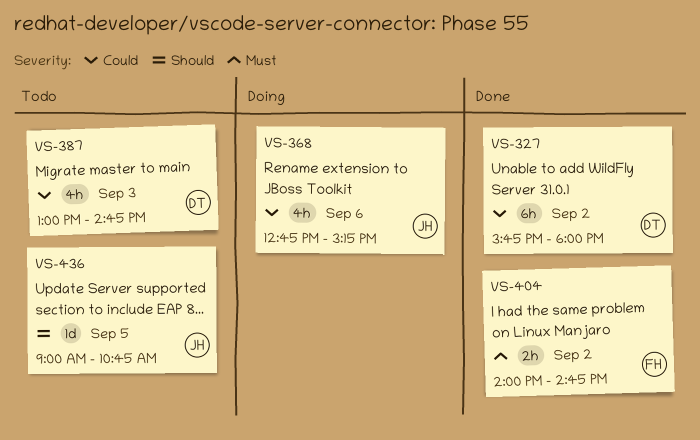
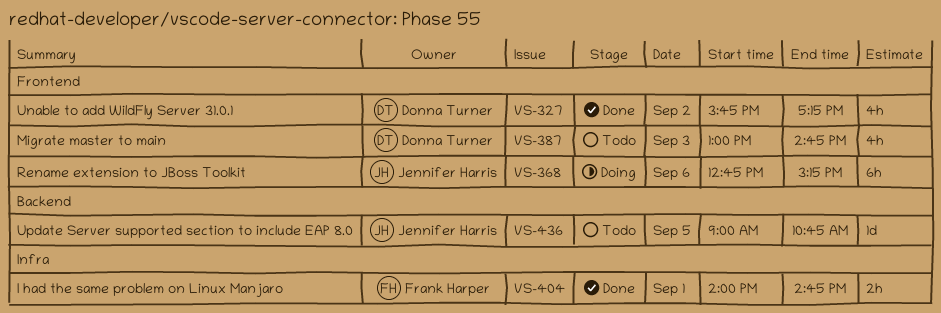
VS-327, estimate: 6h -> 4h
VS-327, ends: 18:00 -> 17:15
VS-368, estimate: 4h -> 6h
VS-404, day: Sep 2 -> Sep 1

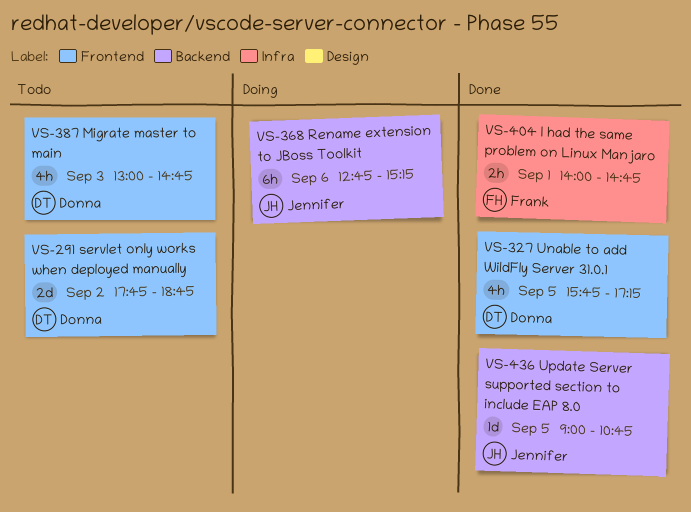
VS-291: none -> present
VS-327, day: Sep 2 -> Sep 5
VS-368, label: Frontend -> Backend
VS-436, status: Todo -> Done

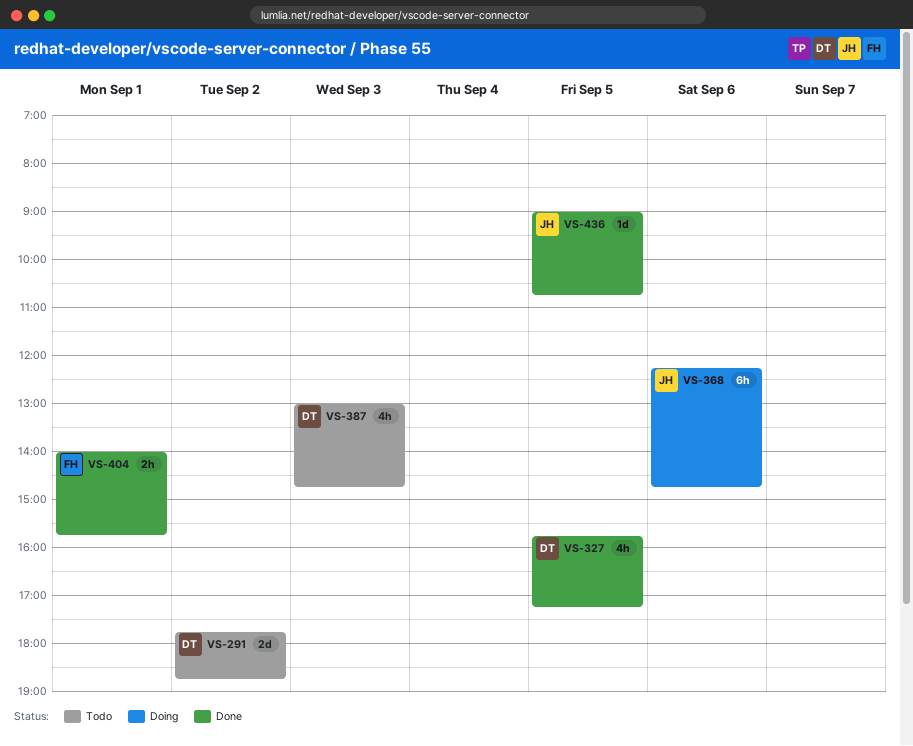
VS-368, begins: 12:45 -> 12:15
VS-368, ends: 15:15 -> 14:45
VS-404, ends: 14:45 -> 15:45

